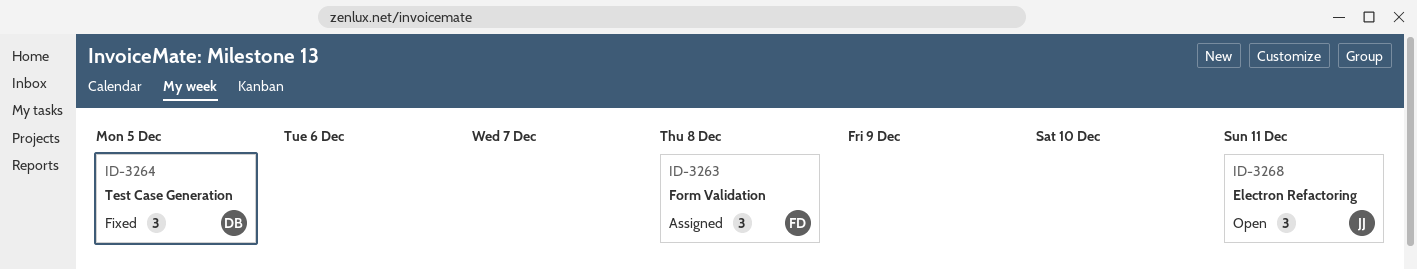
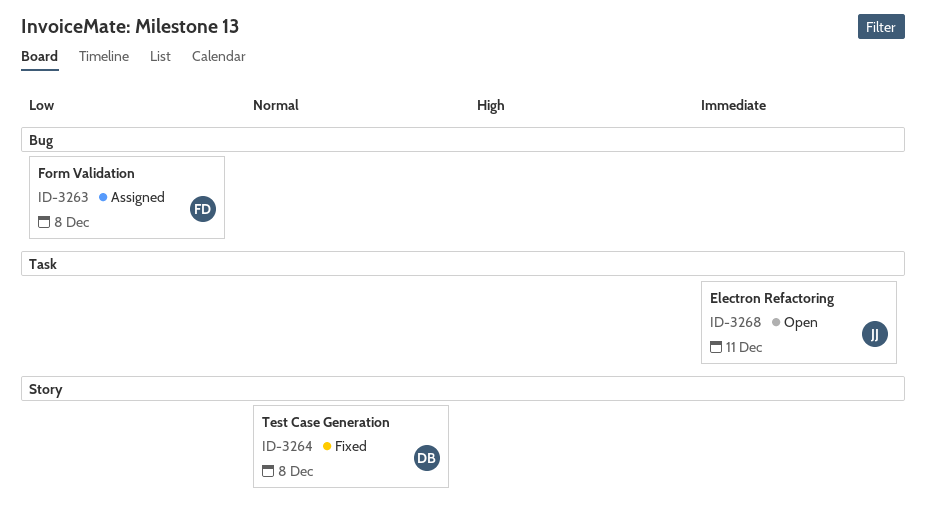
ID-3264, due: Dec 5 -> Dec 8

